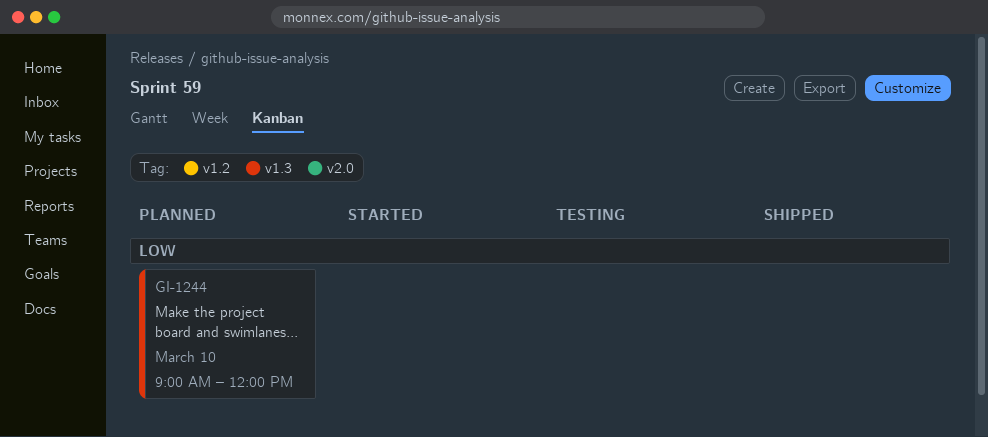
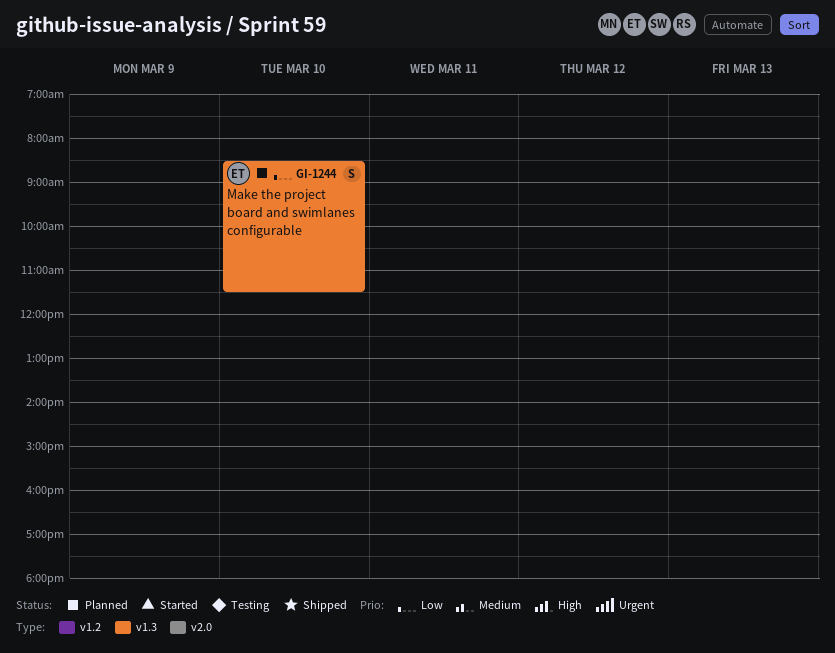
GI-1244, begins: 09:00 -> 08:30
GI-1244, ends: 12:00 -> 11:30

